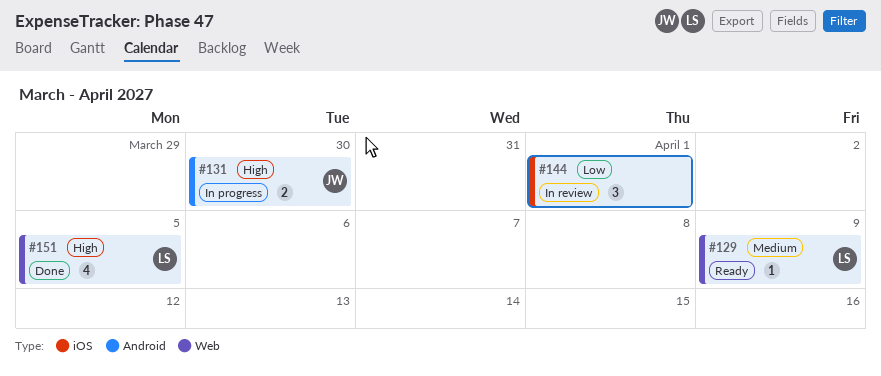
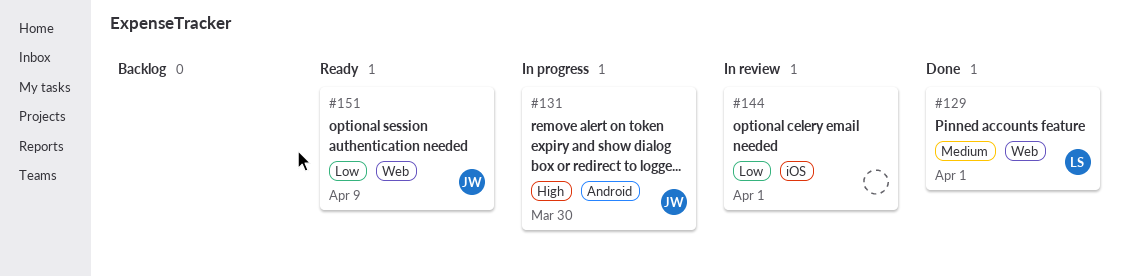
#129, status: Ready -> Done
#129, due: Apr 9 -> Apr 1
#151, status: Done -> Ready
#151, owner: LS -> JW
#151, priority: High -> Low
#151, due: Apr 5 -> Apr 9

